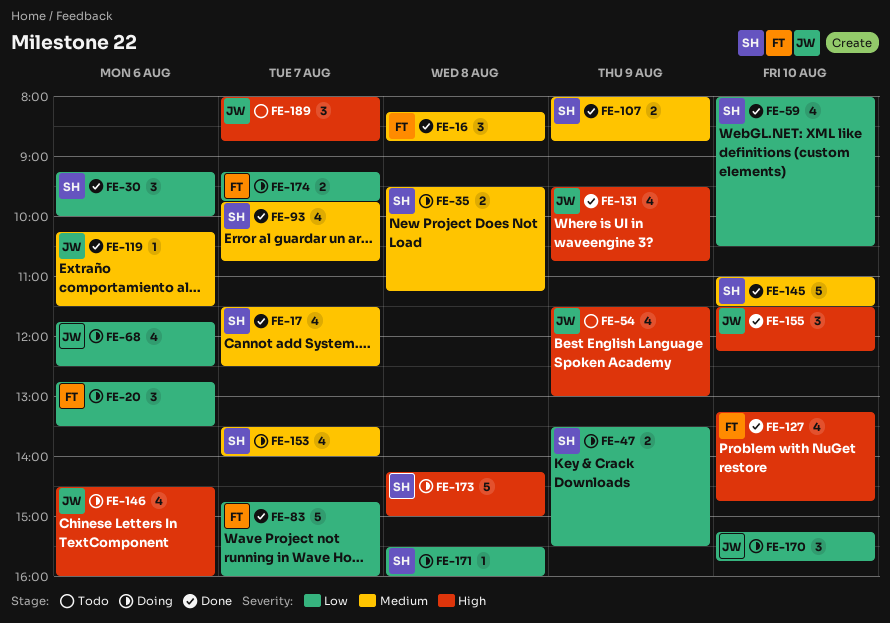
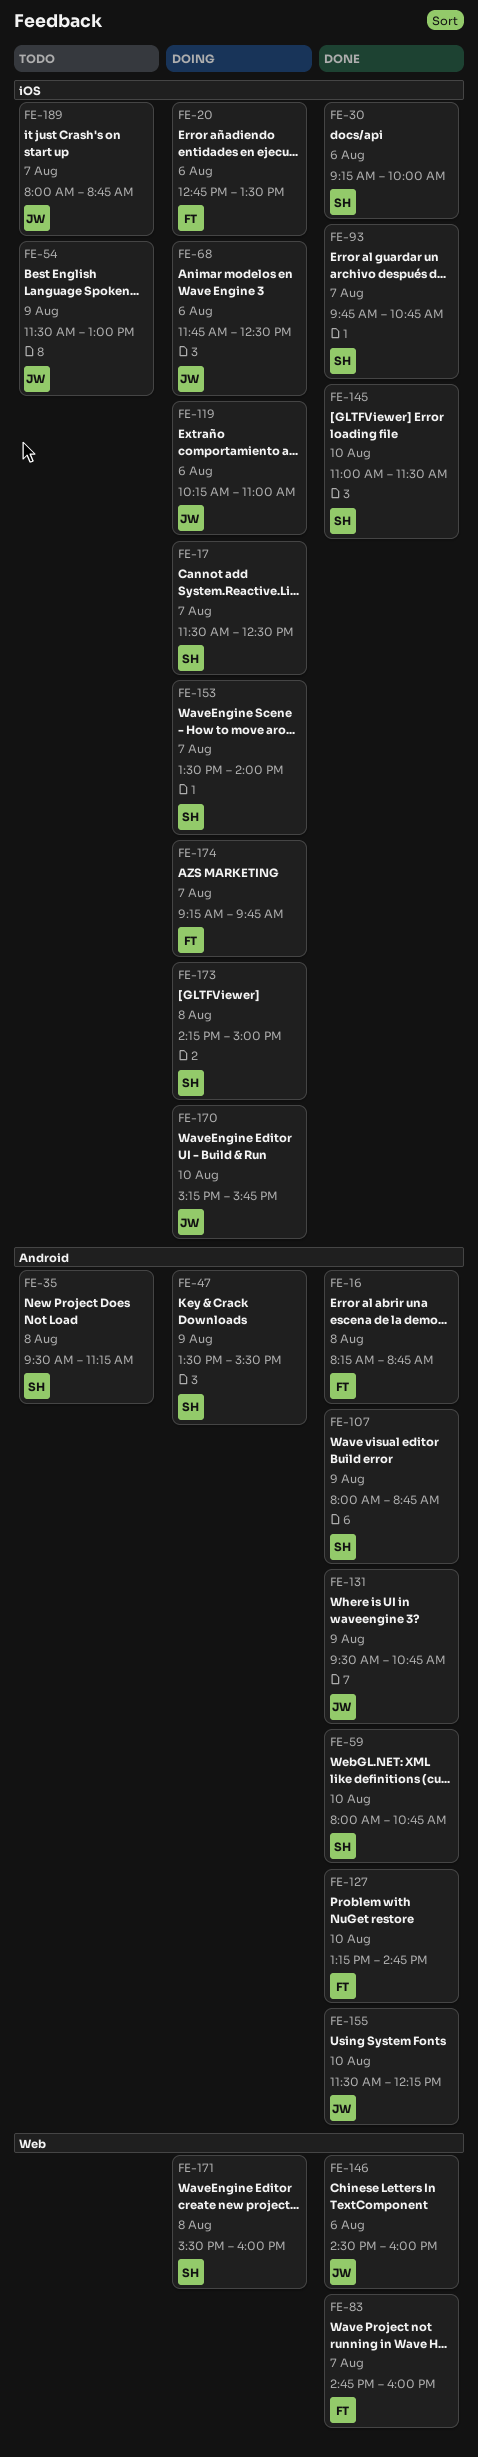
FE-17, status: Done -> Doing
FE-35, status: Doing -> Todo
FE-59, ends: 10:30 -> 10:45
FE-119, status: Done -> Doing
FE-119, ends: 11:30 -> 11:00
FE-146, status: Doing -> Done

